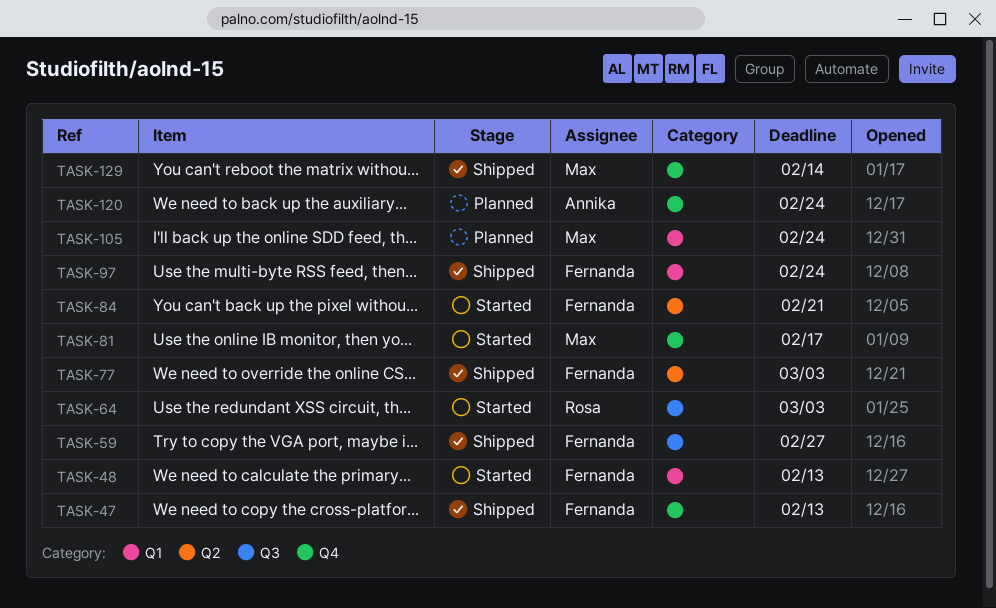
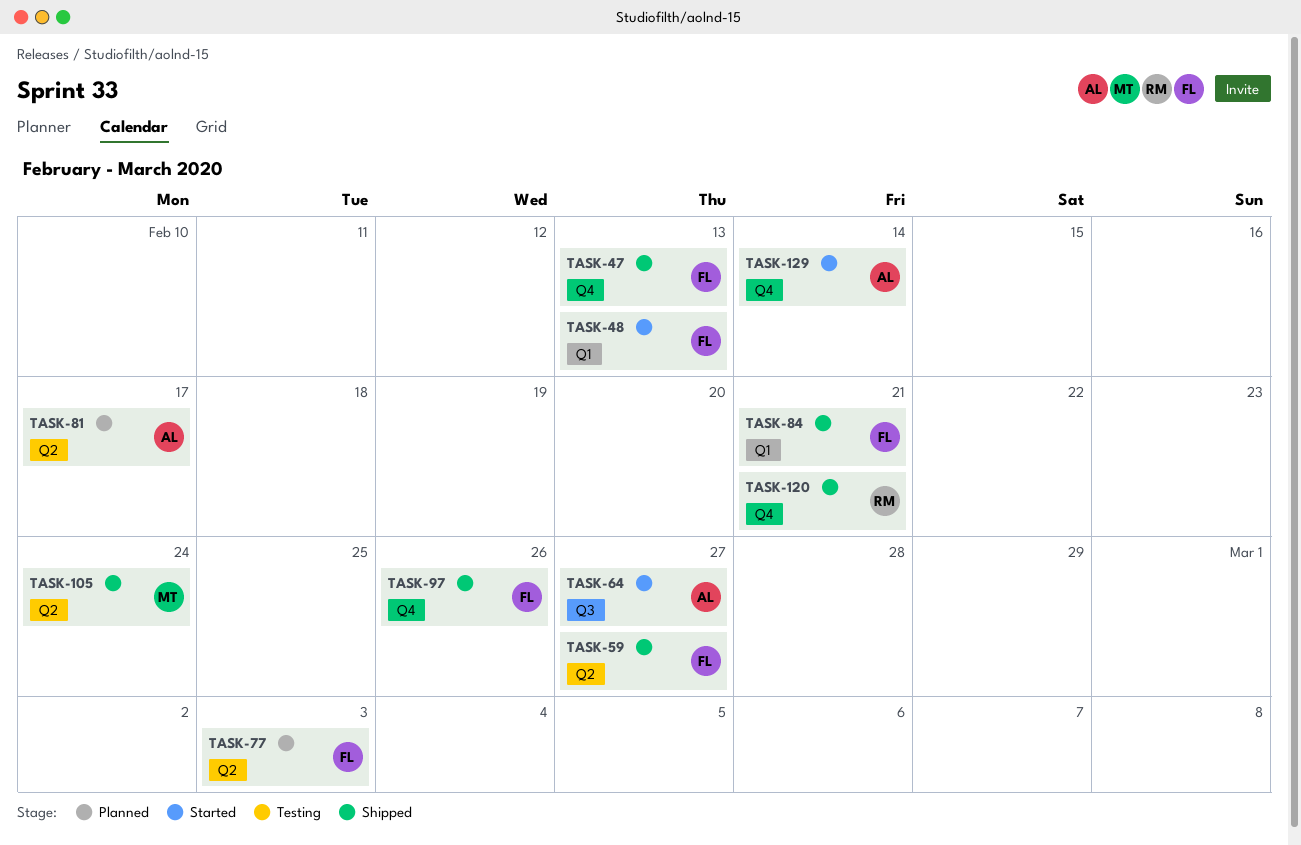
TASK-59, label: Q3 -> Q2
TASK-64, owner: Rosa -> Annika
TASK-64, due: Mar 3 -> Feb 27
TASK-77, status: Shipped -> Planned
TASK-81, status: Started -> Planned
TASK-81, owner: Max -> Annika
TASK-81, label: Q4 -> Q2
TASK-84, status: Started -> Shipped
TASK-84, label: Q2 -> Q1
TASK-97, label: Q1 -> Q4
TASK-97, due: Feb 24 -> Feb 26
TASK-105, status: Planned -> Shipped
TASK-105, label: Q1 -> Q2
TASK-120, status: Planned -> Shipped
TASK-120, owner: Annika -> Rosa
TASK-120, due: Feb 24 -> Feb 21
TASK-129, status: Shipped -> Started
TASK-129, owner: Max -> Annika

